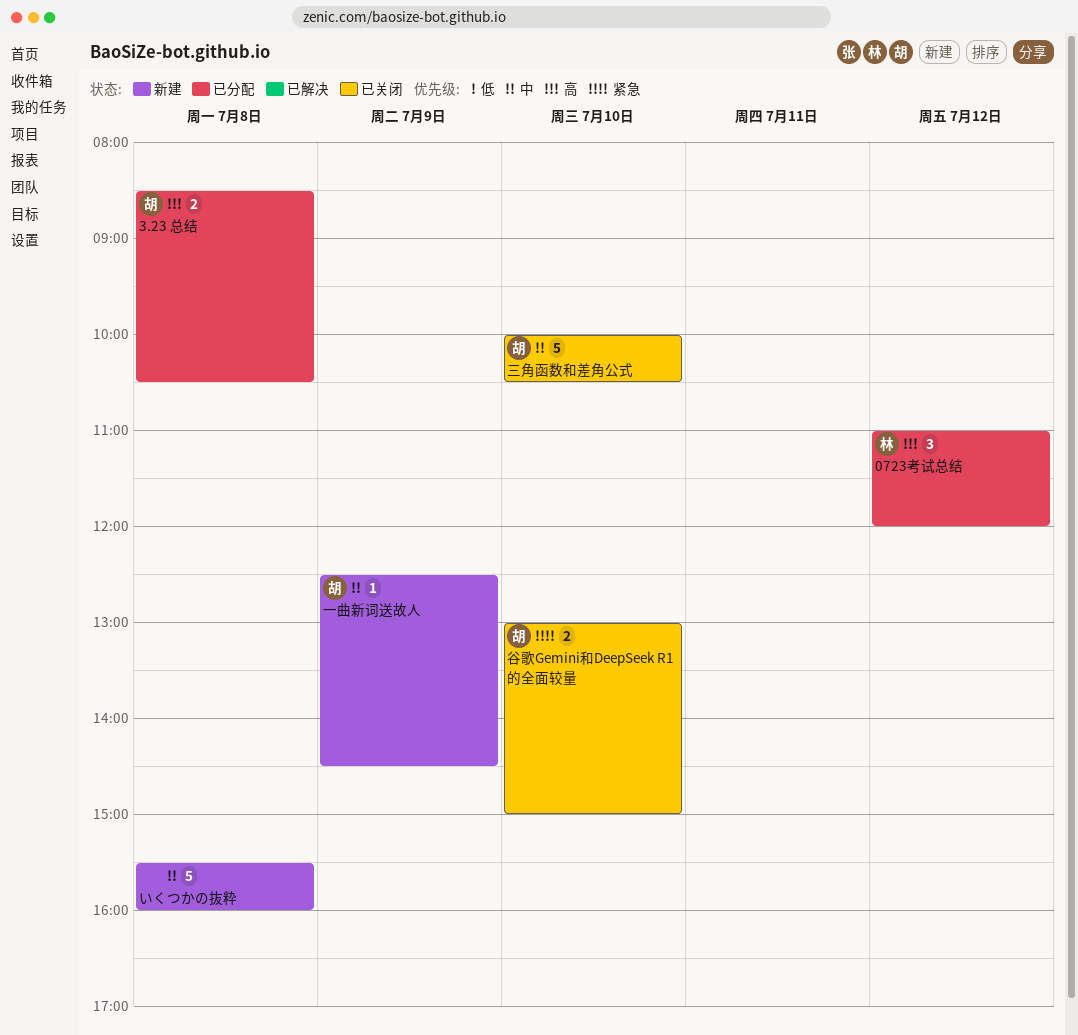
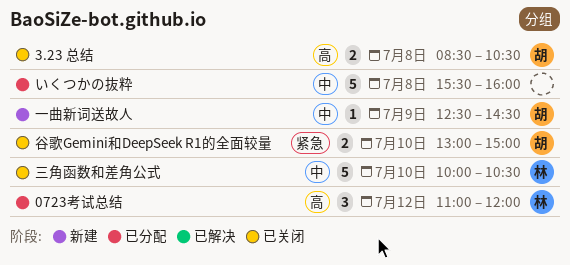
3.23 总结, status: 已分配 -> 已关闭
いくつかの抜粋, status: 新建 -> 已分配
三角函数和差角公式, owner: 胡 -> 林

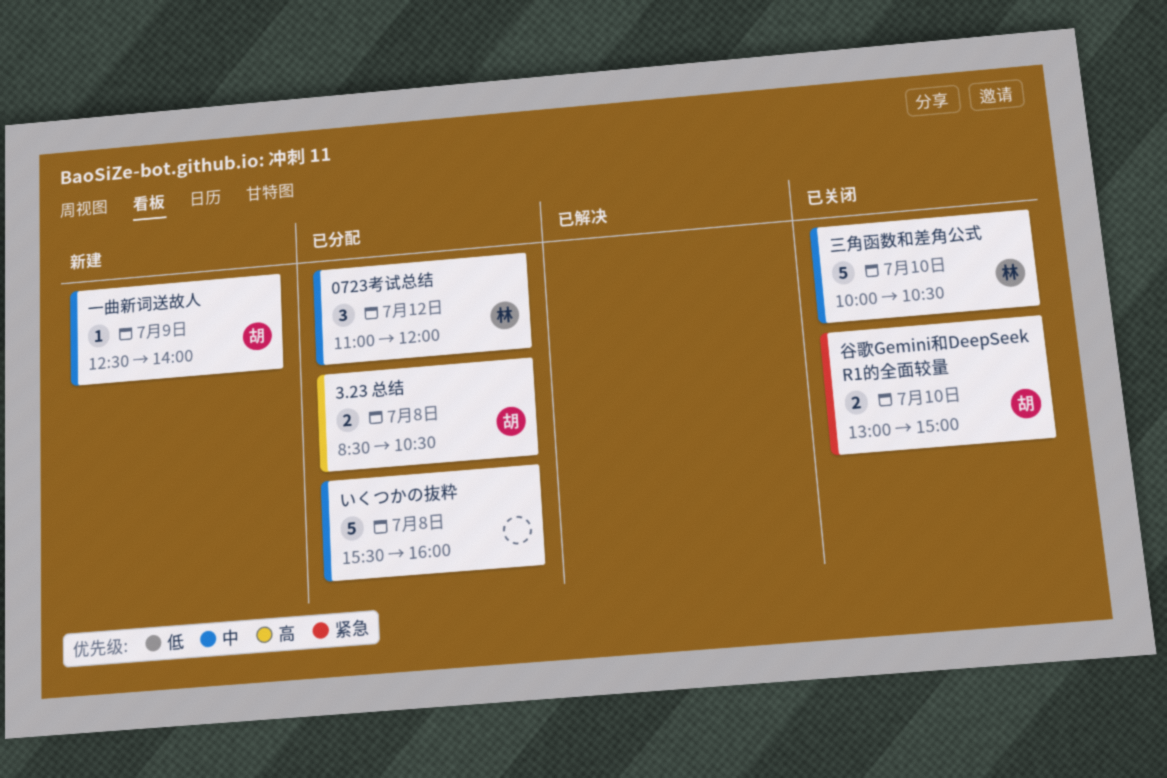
0723考试总结, priority: 高 -> 中
3.23 总结, status: 已关闭 -> 已分配
一曲新词送故人, ends: 14:30 -> 14:00

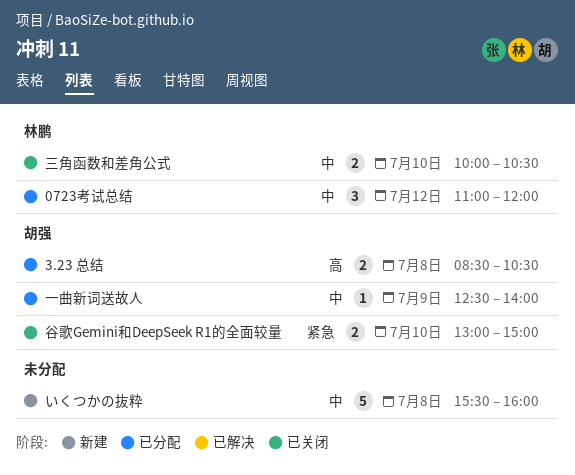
いくつかの抜粋, status: 已分配 -> 新建
一曲新词送故人, status: 新建 -> 已分配
三角函数和差角公式, estimate: 5 -> 2

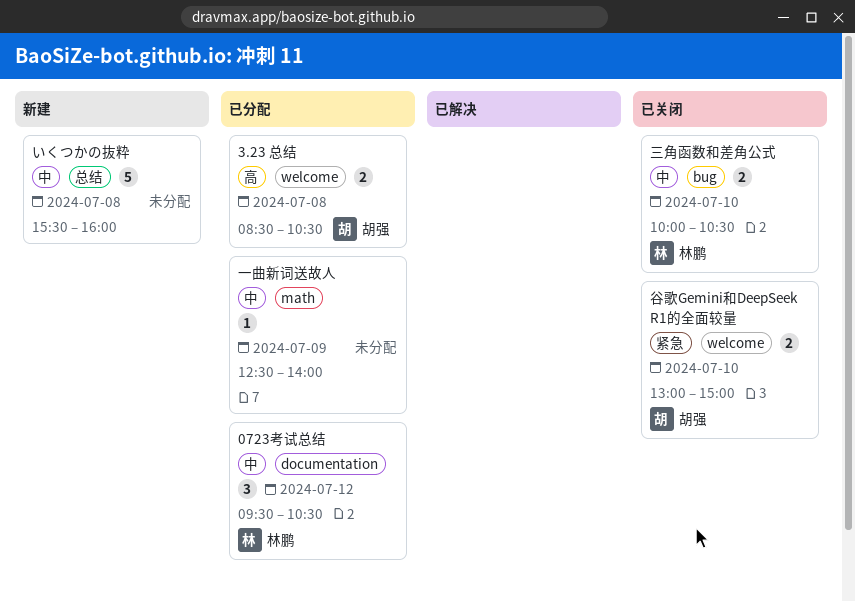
0723考试总结, begins: 11:00 -> 09:30
0723考试总结, ends: 12:00 -> 10:30
一曲新词送故人, owner: 胡强 -> none

